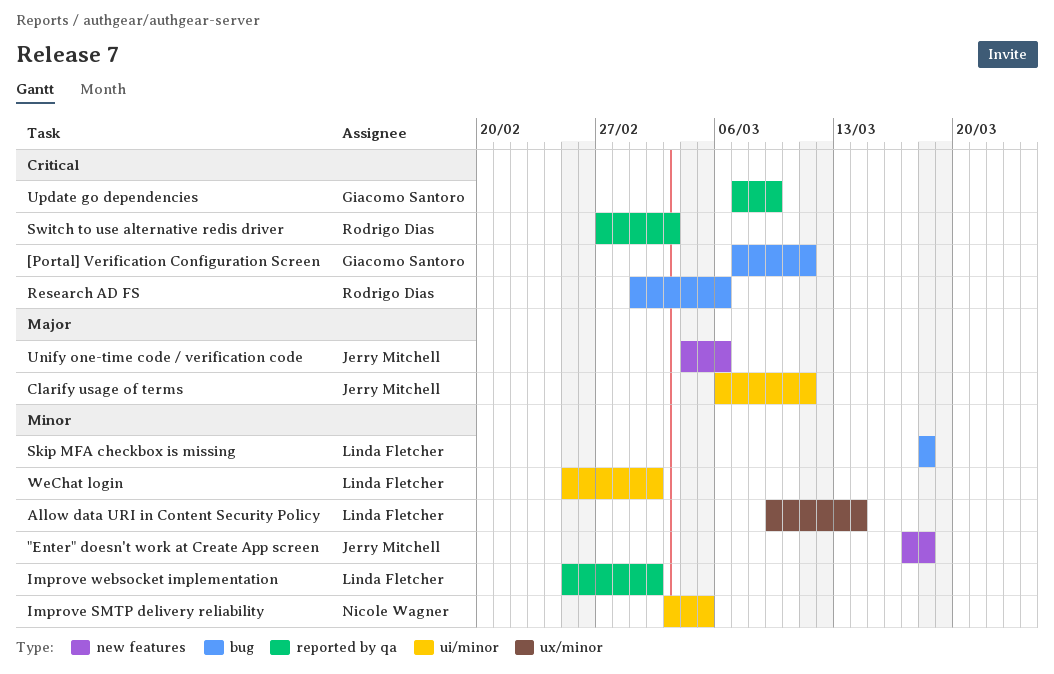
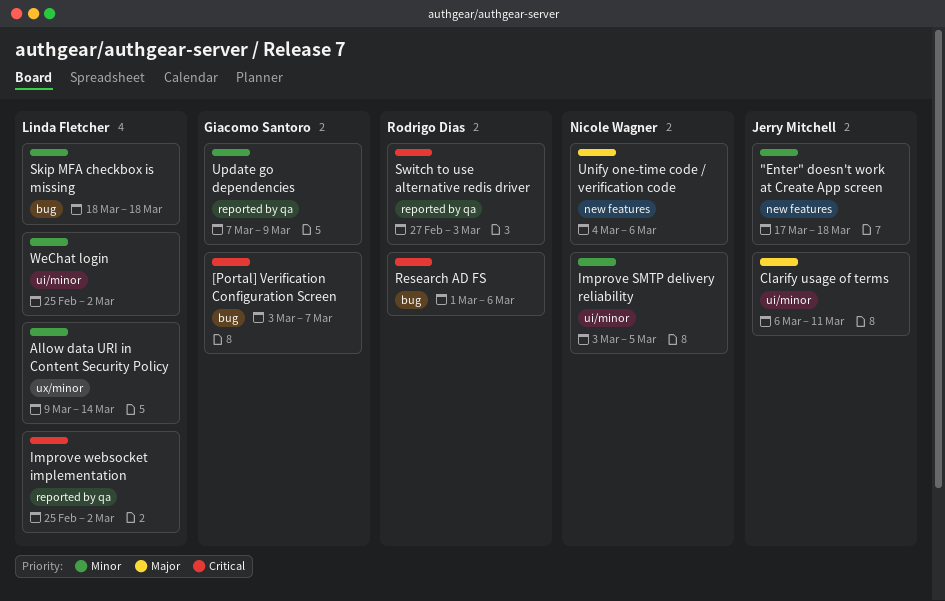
[Portal] Verification Configuration Screen, start: Mar 7 -> Mar 3
[Portal] Verification Configuration Screen, due: Mar 11 -> Mar 7
Improve websocket implementation, priority: Minor -> Critical
Unify one-time code / verification code, owner: Jerry Mitchell -> Nicole Wagner
Update go dependencies, priority: Critical -> Minor

